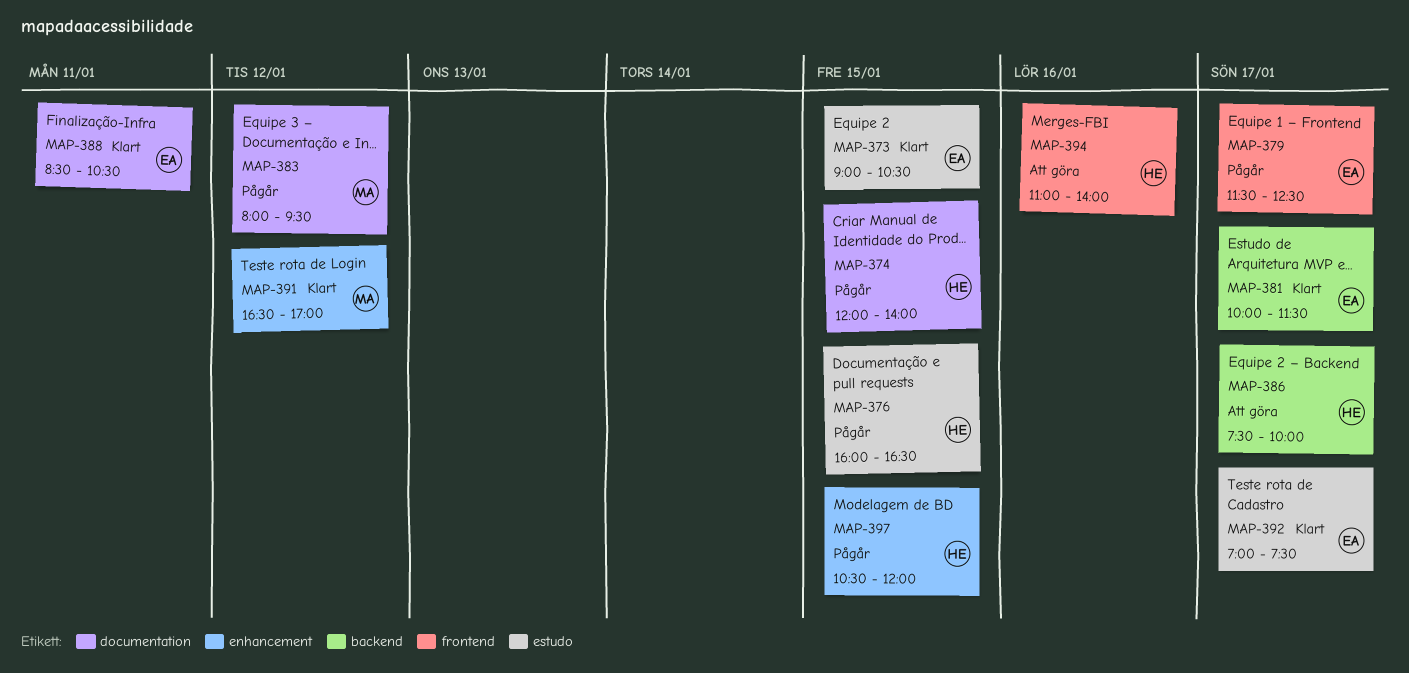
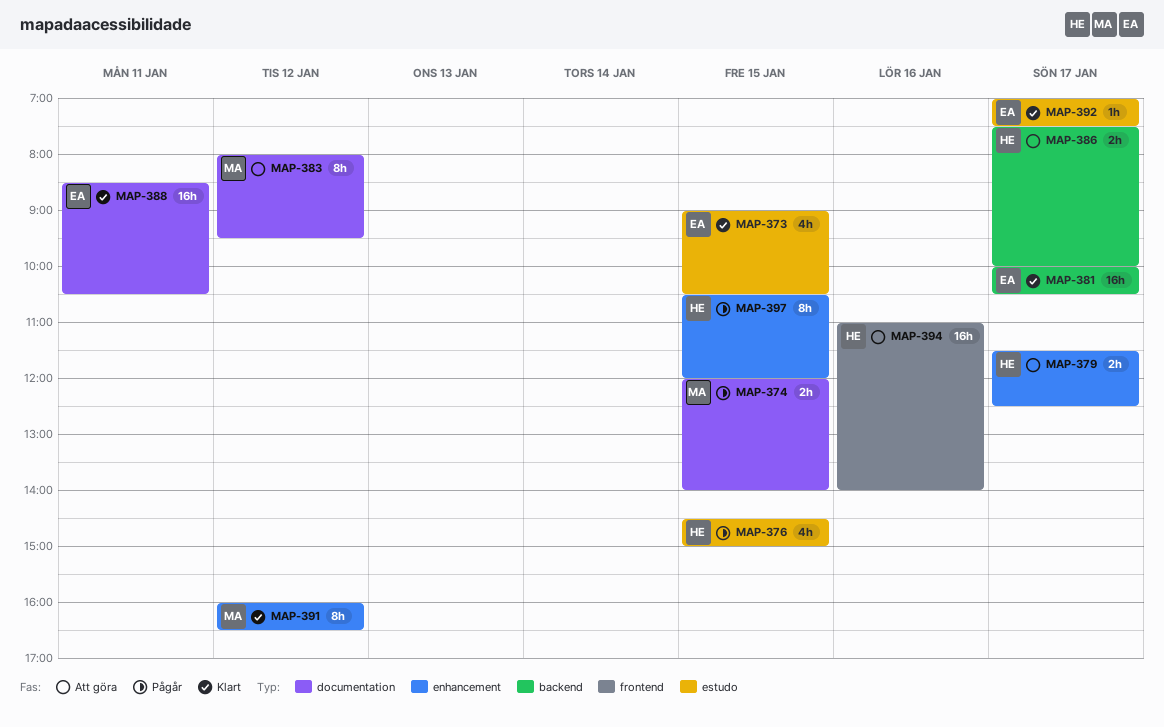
MAP-374, owner: HE -> MA
MAP-376, begins: 16:00 -> 14:30
MAP-376, ends: 16:30 -> 15:00
MAP-379, status: Pågår -> Att göra
MAP-379, owner: EA -> HE
MAP-379, label: frontend -> enhancement
MAP-381, ends: 11:30 -> 10:30
MAP-383, status: Pågår -> Att göra
MAP-391, begins: 16:30 -> 16:00
MAP-391, ends: 17:00 -> 16:30

